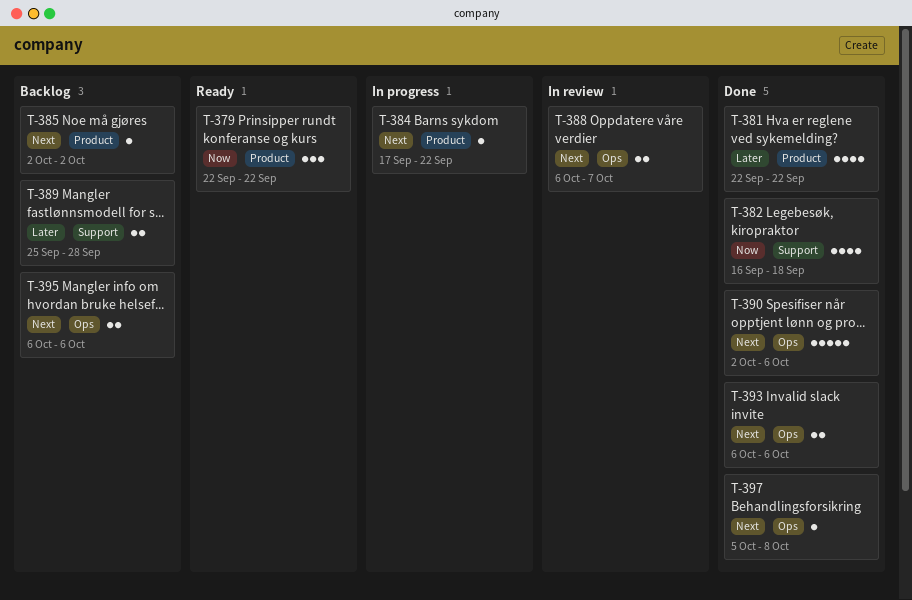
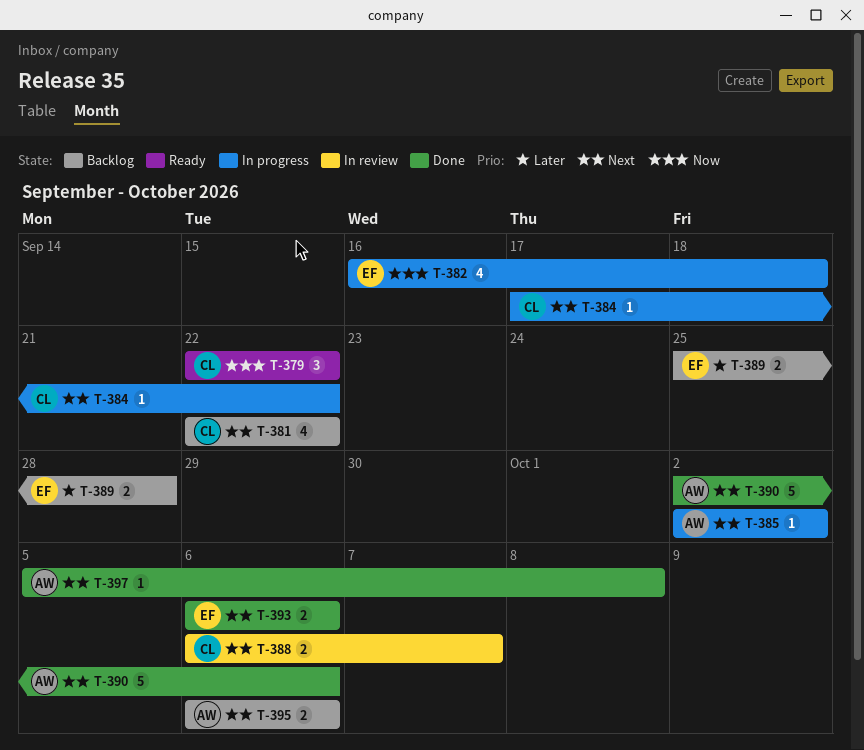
T-381, status: Done -> Backlog
T-381, priority: Later -> Next
T-382, status: Done -> In progress
T-385, status: Backlog -> In progress

